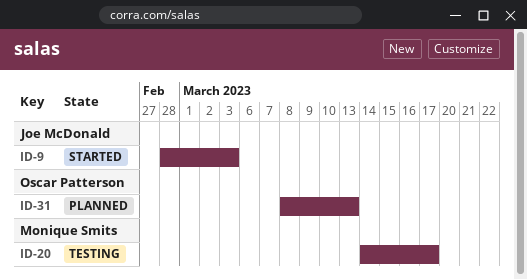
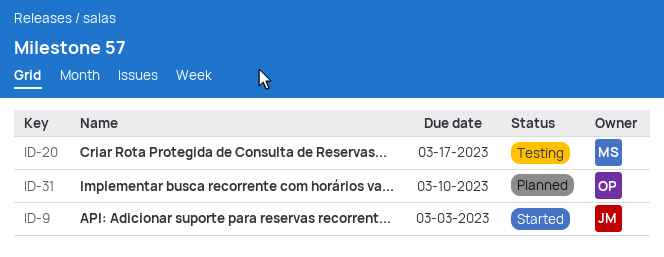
ID-31, due: Mar 13 -> Mar 10

